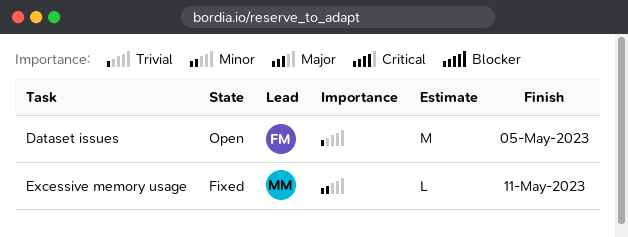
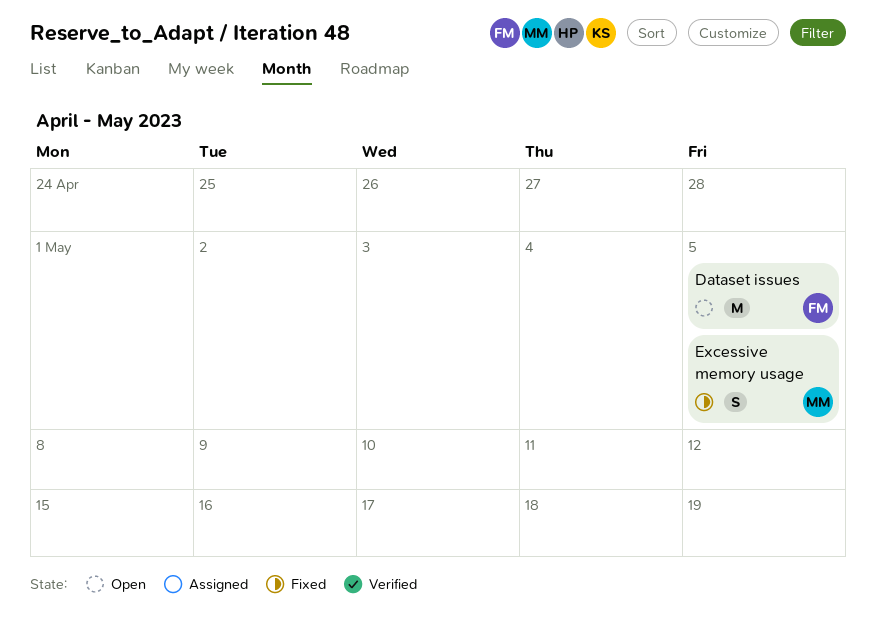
Excessive memory usage, estimate: L -> S
Excessive memory usage, due: May 11 -> May 5

